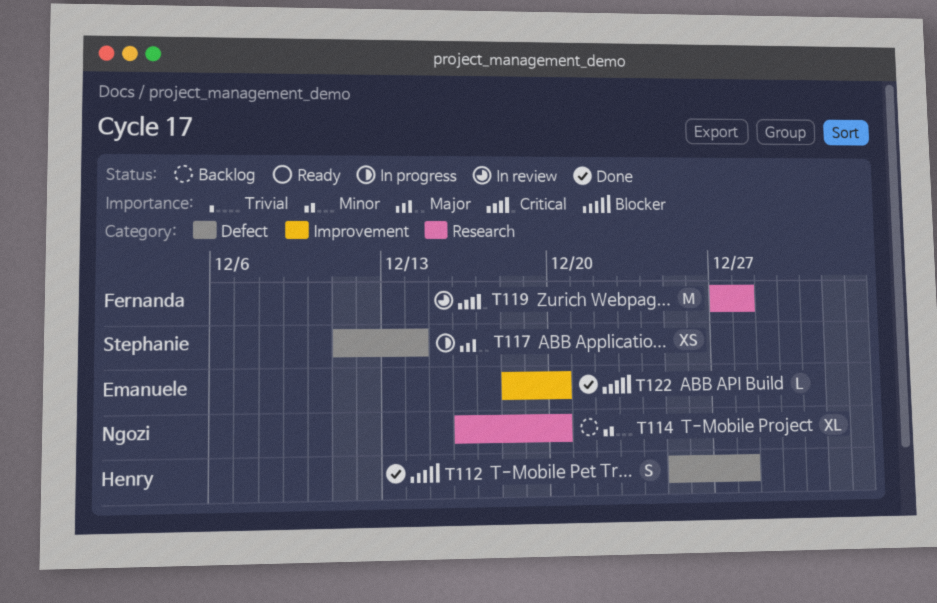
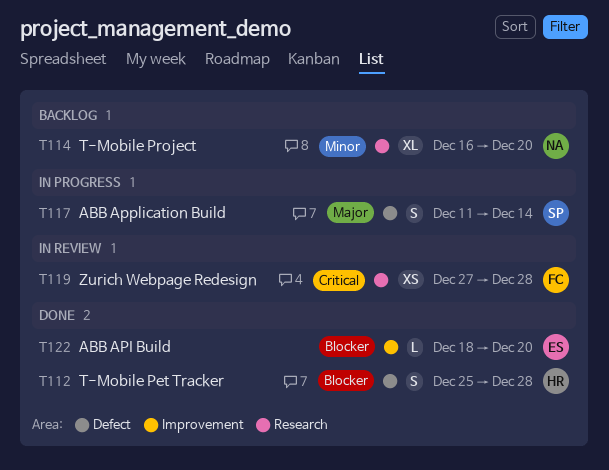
T117, estimate: XS -> S
T119, estimate: M -> XS

